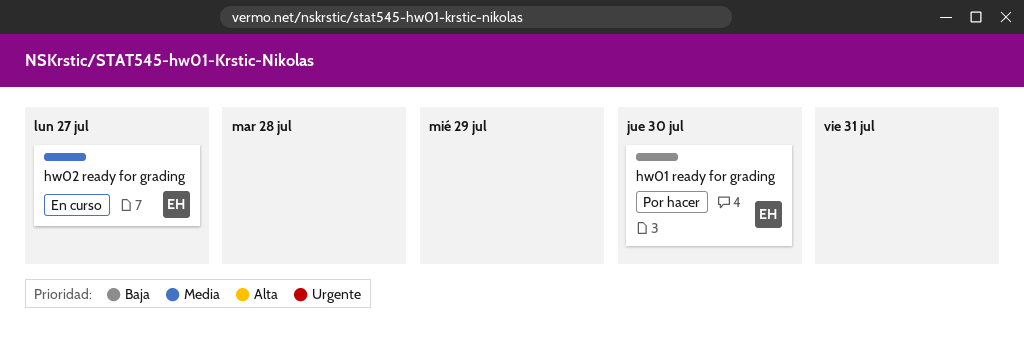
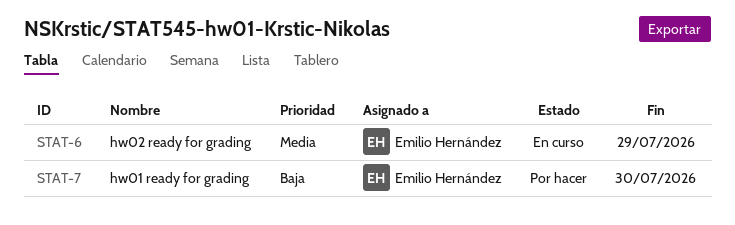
hw02 ready for grading, due: Jul 27 -> Jul 29

